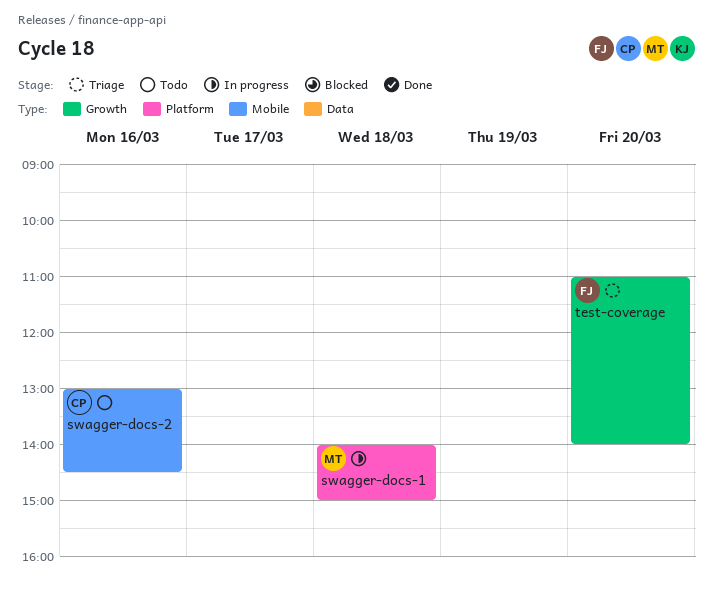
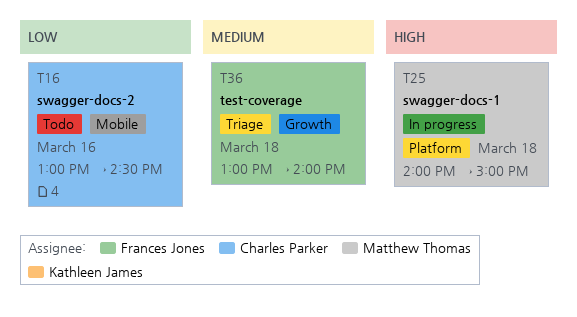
test-coverage, day: Mar 20 -> Mar 18
test-coverage, begins: 11:00 -> 13:00

